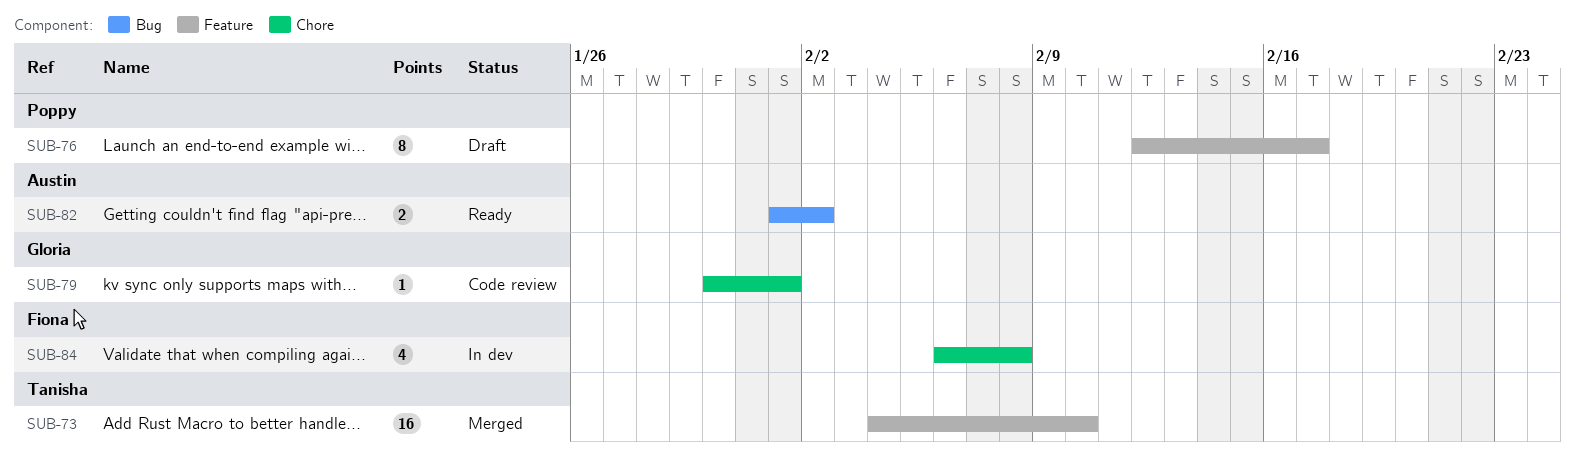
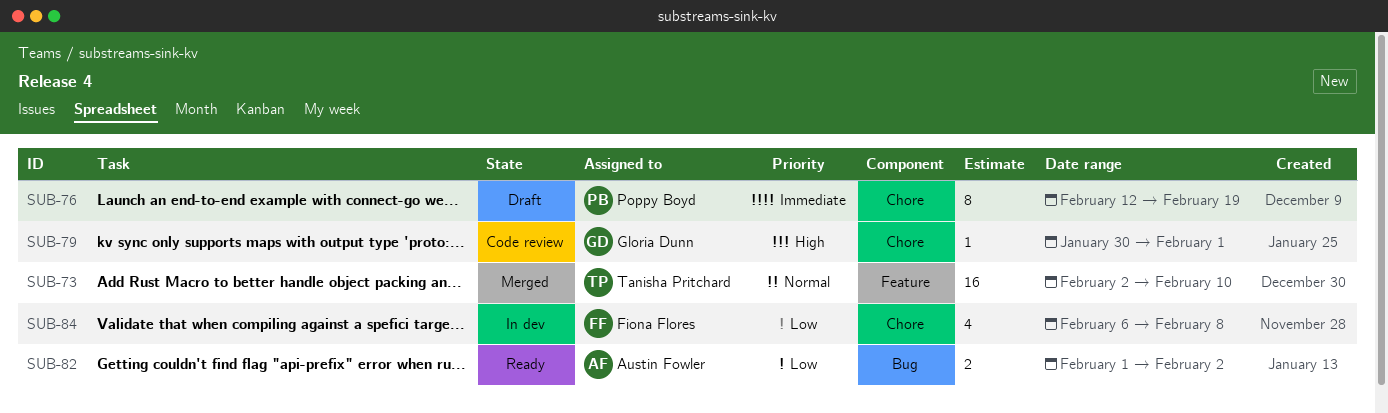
SUB-73, start: Feb 4 -> Feb 2
SUB-76, label: Feature -> Chore
SUB-76, due: Feb 17 -> Feb 19

